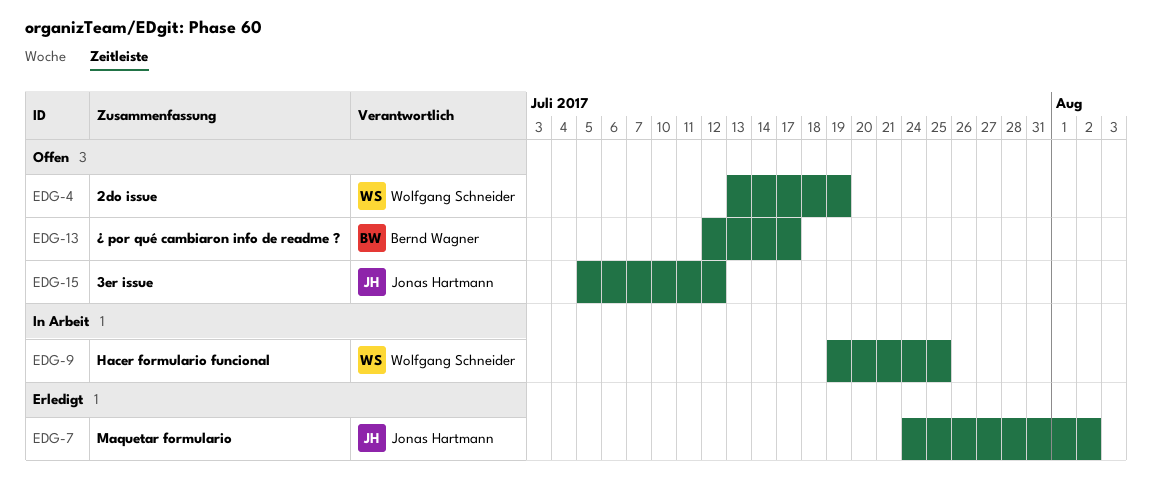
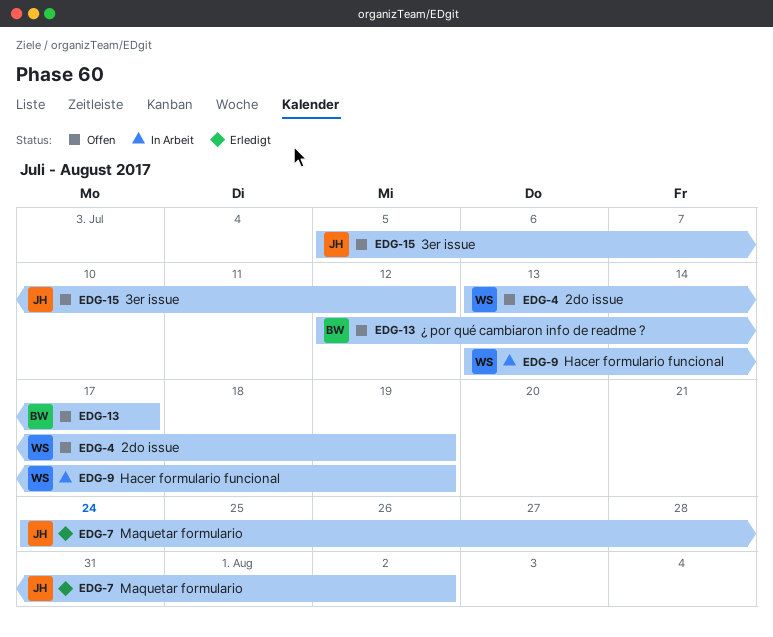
EDG-9, start: Jul 19 -> Jul 13
EDG-9, due: Jul 25 -> Jul 19

